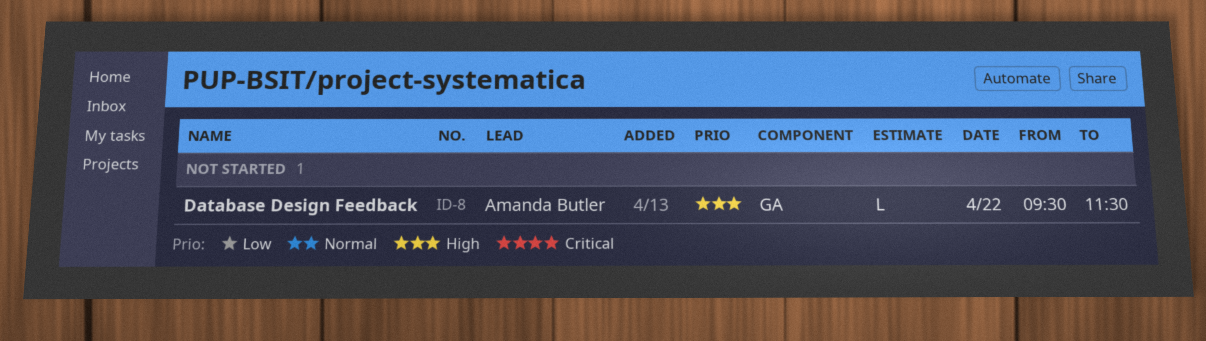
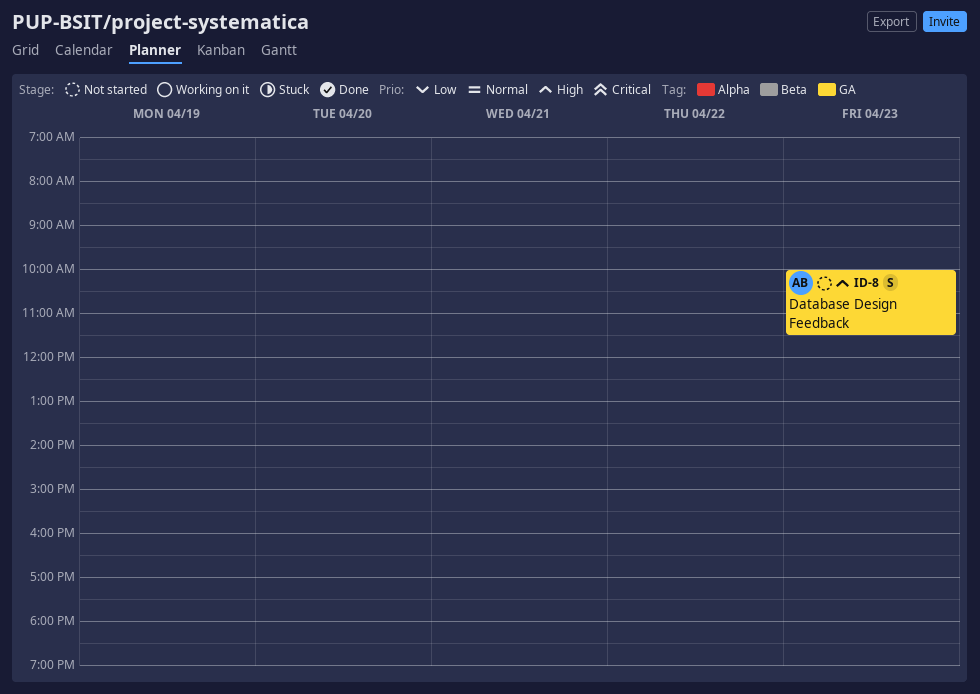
ID-8, estimate: L -> S
ID-8, day: Apr 22 -> Apr 23
ID-8, begins: 09:30 -> 10:00

